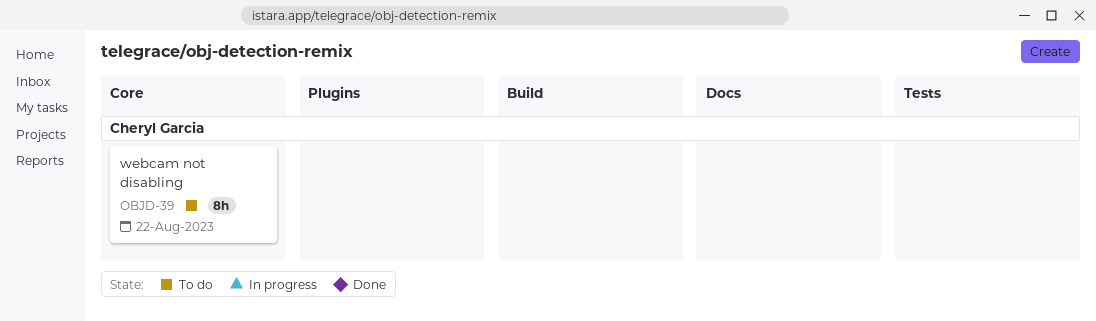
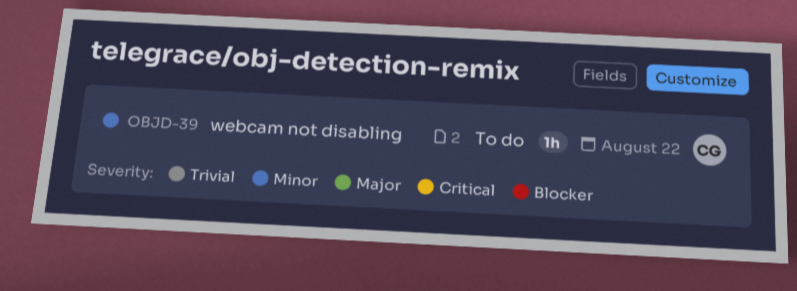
OBJD-39, estimate: 8h -> 1h

